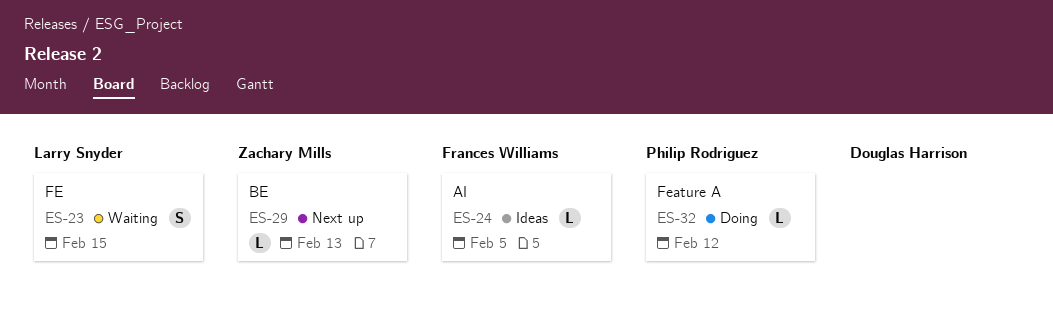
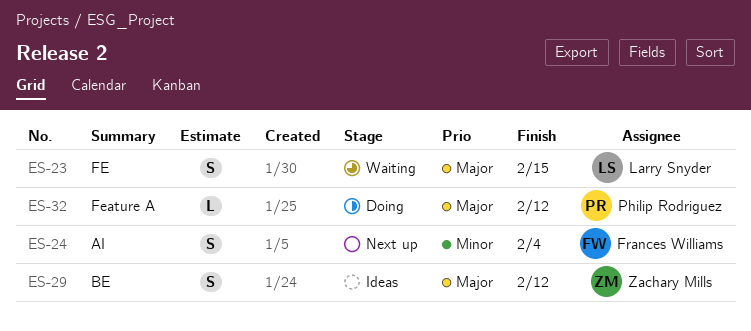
ES-24, status: Ideas -> Next up
ES-24, estimate: L -> S
ES-24, due: Feb 5 -> Feb 4
ES-29, status: Next up -> Ideas
ES-29, estimate: L -> S
ES-29, due: Feb 13 -> Feb 12

